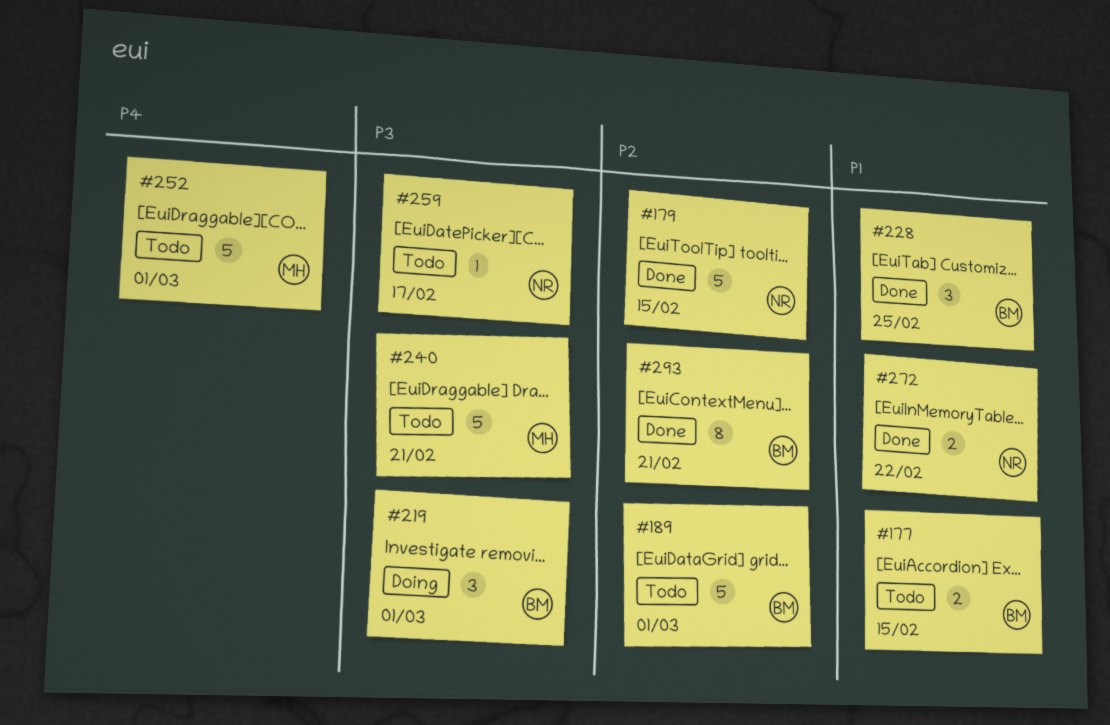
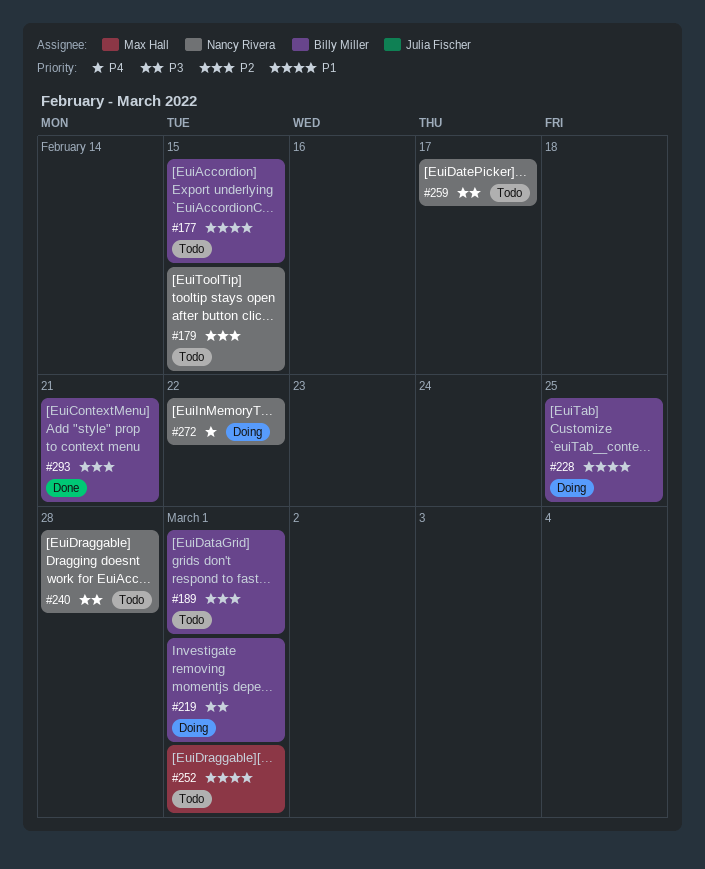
#179, status: Done -> Todo
#228, status: Done -> Doing
#240, owner: Max Hall -> Nancy Rivera
#240, due: Feb 21 -> Feb 28
#252, priority: P4 -> P1
#272, status: Done -> Doing
#272, priority: P1 -> P4

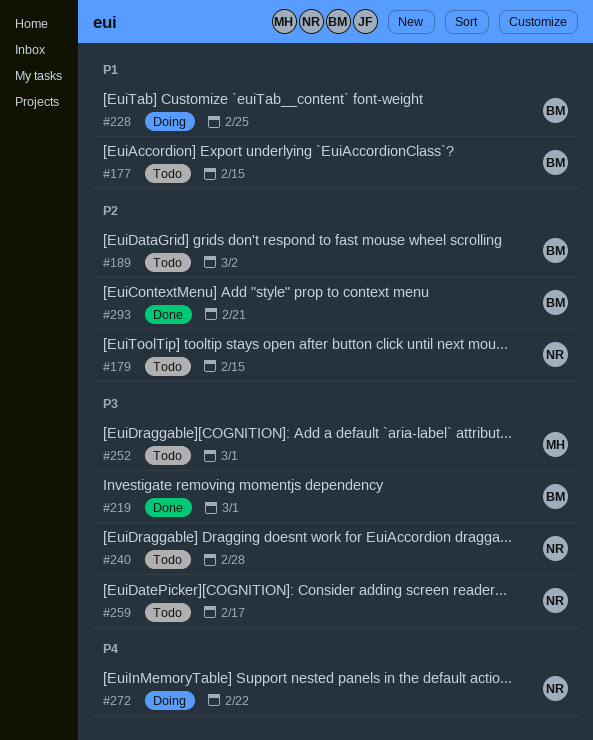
#189, due: Mar 1 -> Mar 2
#219, status: Doing -> Done
#252, priority: P1 -> P3

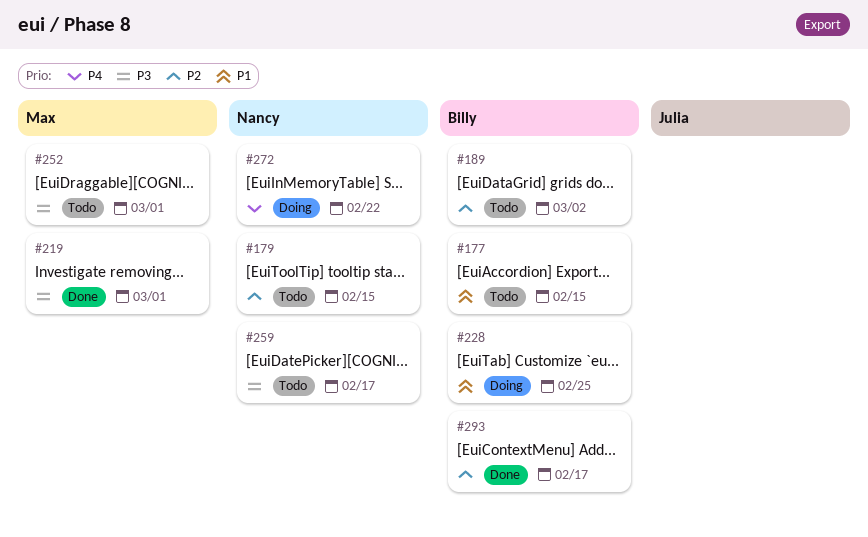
#219, owner: Billy -> Max
#240: present -> none
#293, due: Feb 21 -> Feb 17

